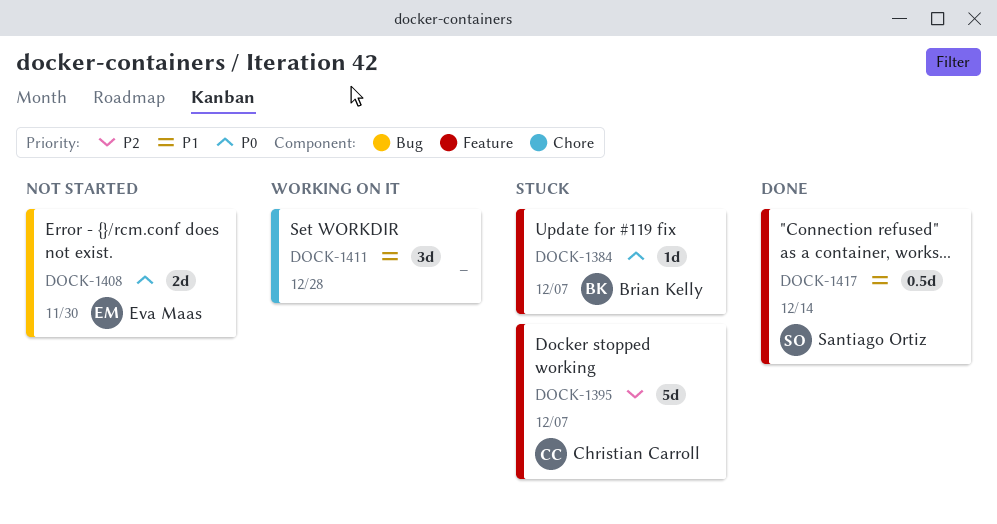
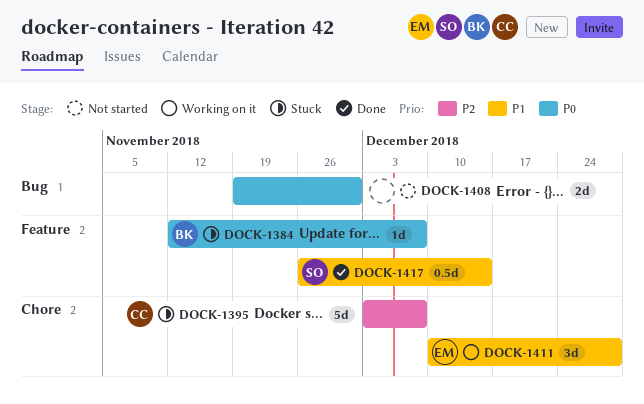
DOCK-1395, label: Feature -> Chore
DOCK-1408, owner: Eva Maas -> none
DOCK-1411, owner: none -> Eva Maas

